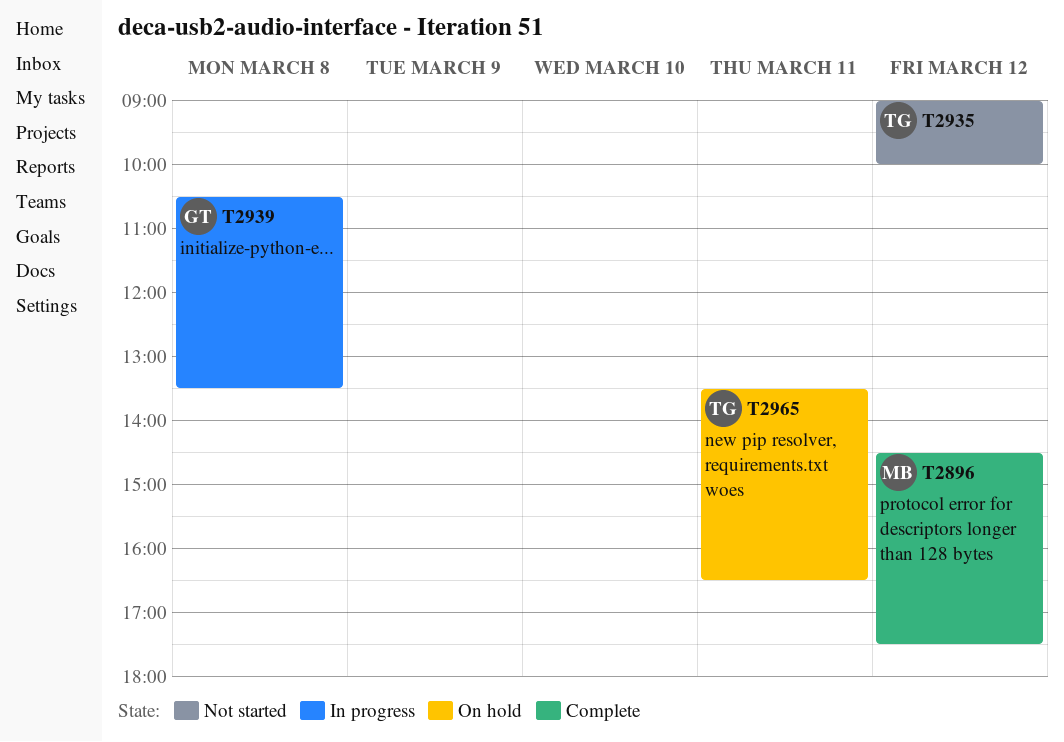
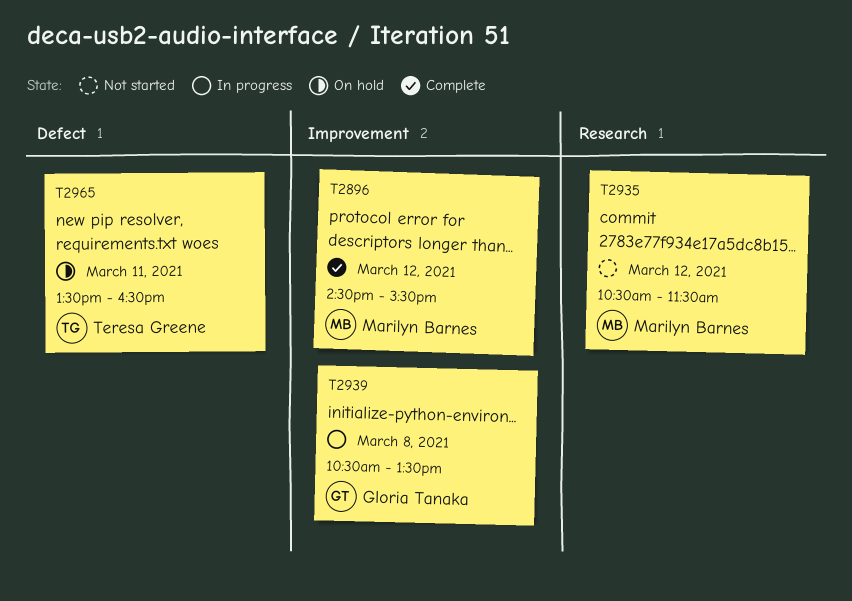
T2896, ends: 17:30 -> 15:30
T2935, owner: Teresa Greene -> Marilyn Barnes
T2935, begins: 09:00 -> 10:30
T2935, ends: 10:00 -> 11:30

